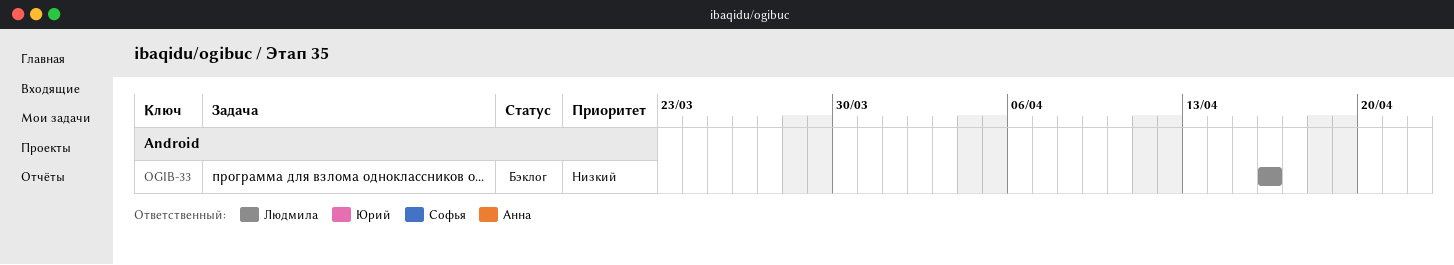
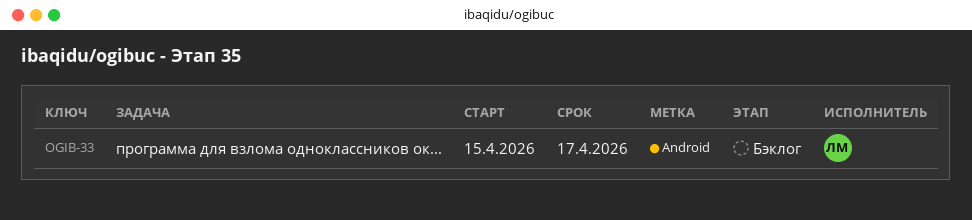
OGIB-33, start: Apr 16 -> Apr 15
OGIB-33, due: Apr 16 -> Apr 17

